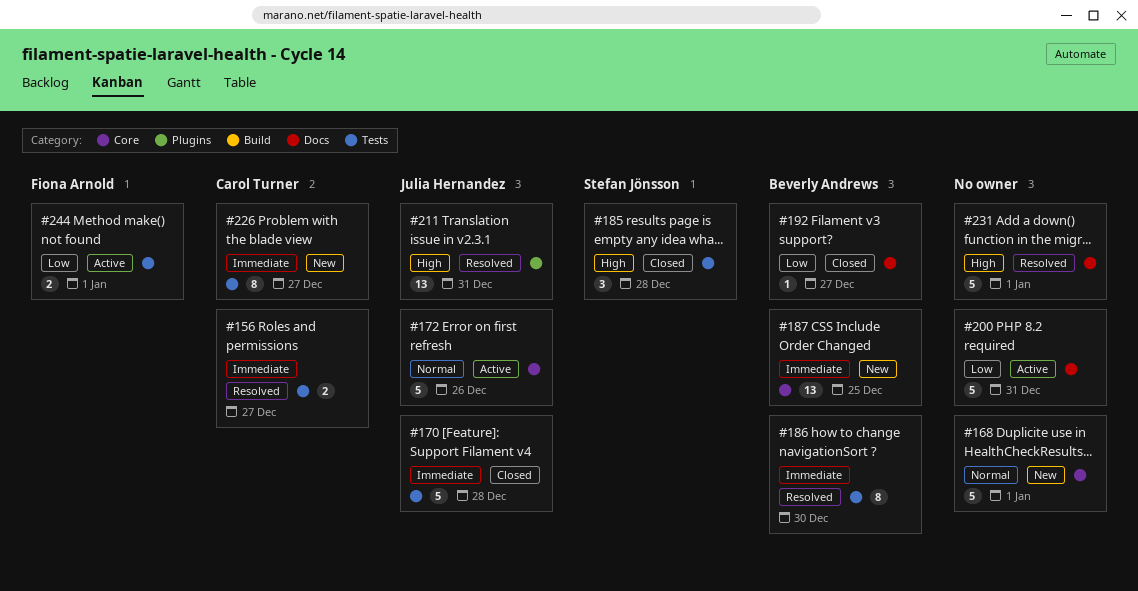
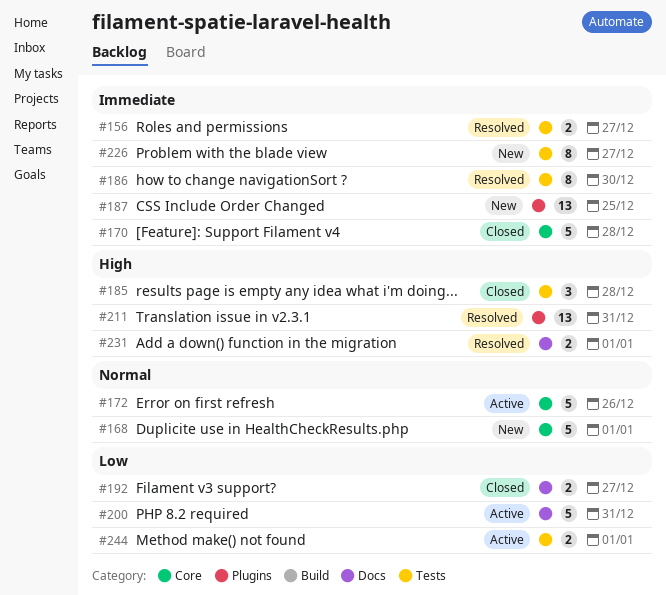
#170, label: Tests -> Core
#187, label: Core -> Plugins
#192, estimate: 1 -> 2
#231, estimate: 5 -> 2

